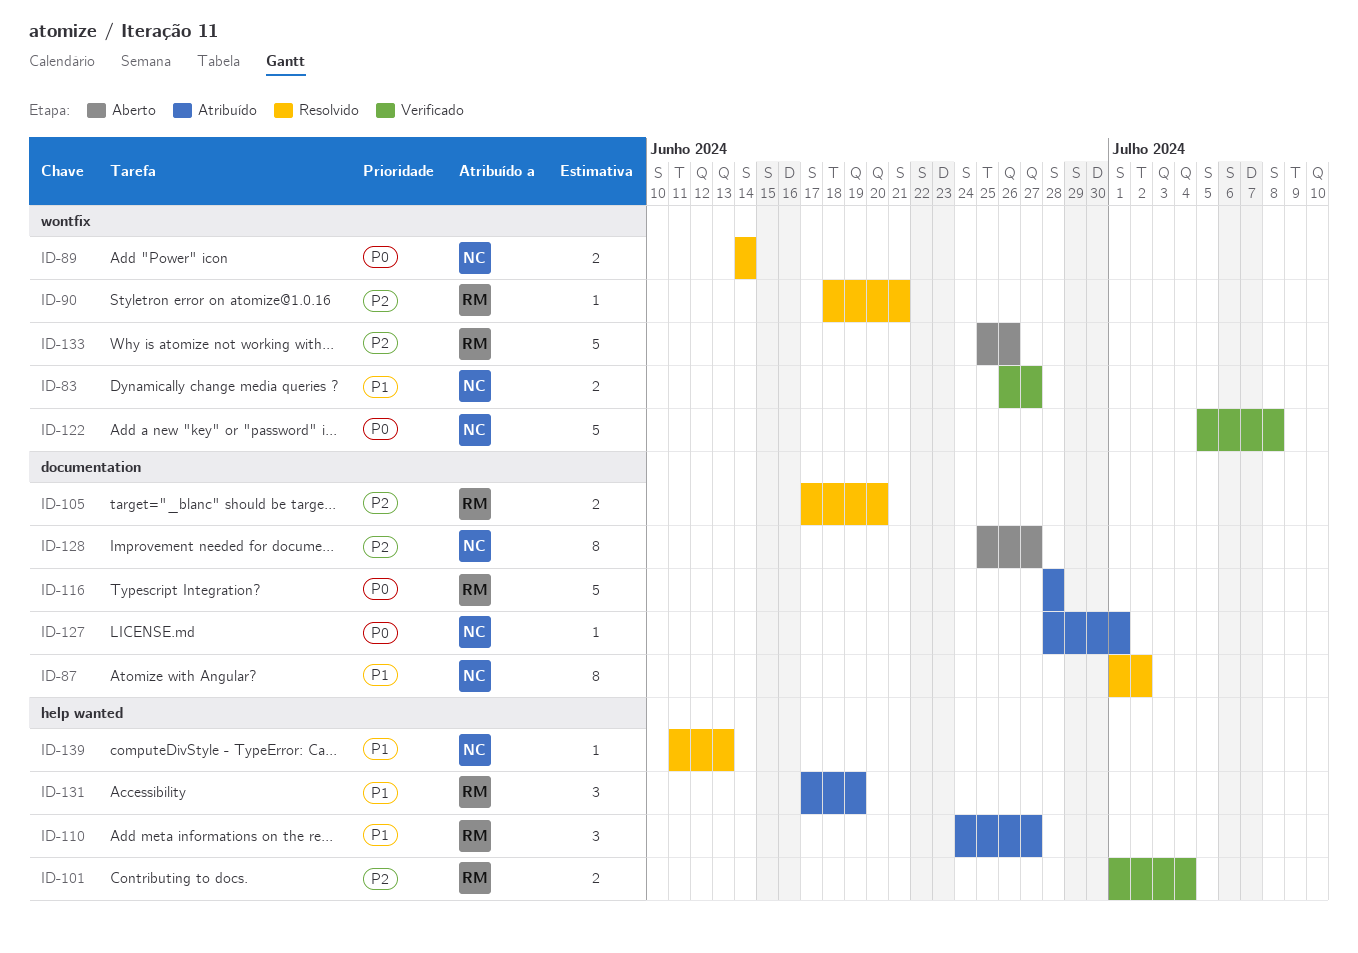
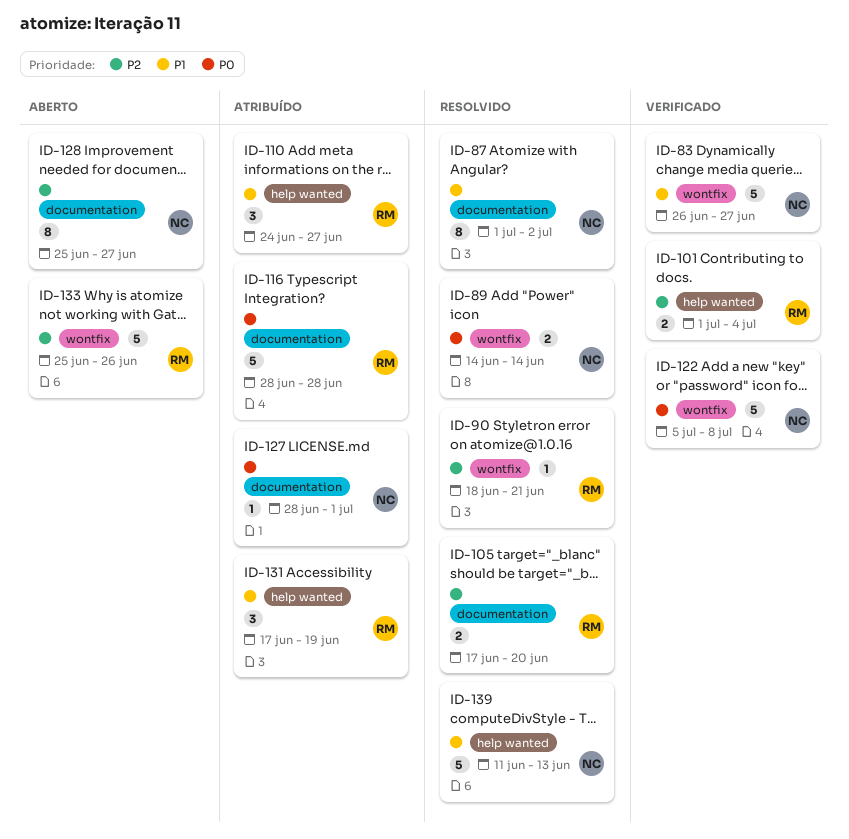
ID-83, estimate: 2 -> 5
ID-139, estimate: 1 -> 5

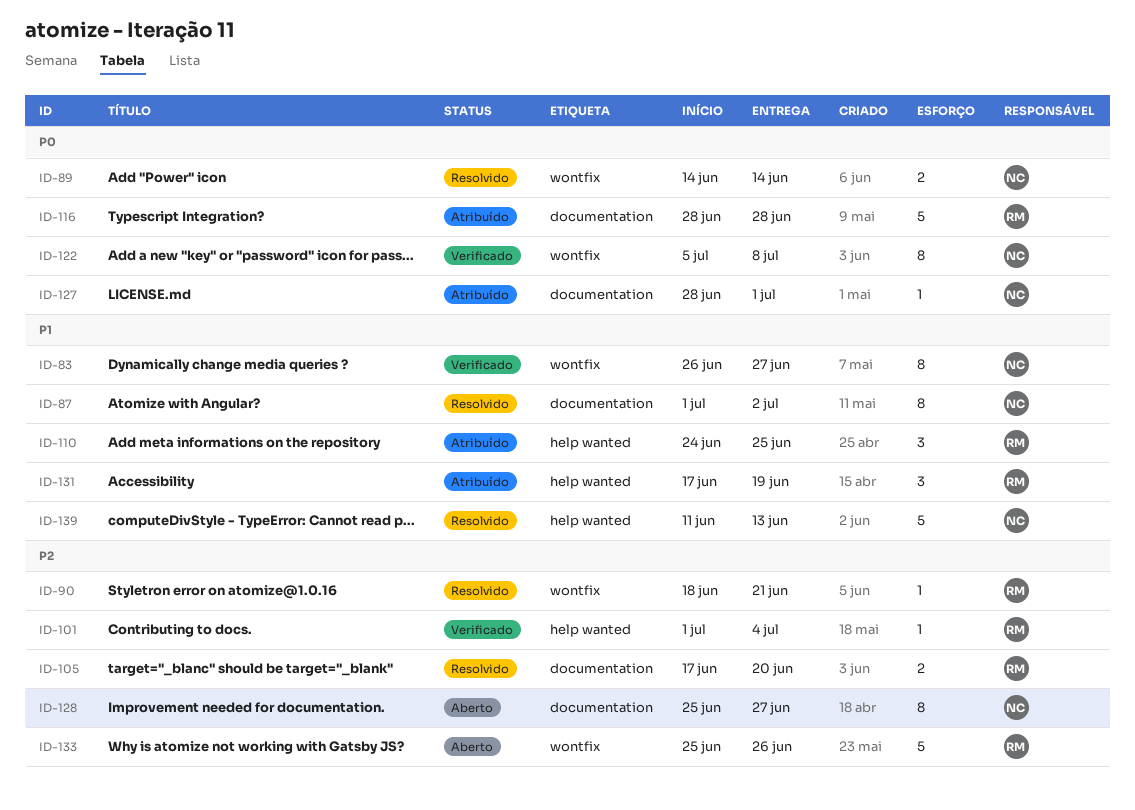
ID-83, estimate: 5 -> 8
ID-101, estimate: 2 -> 1
ID-110, due: Jun 27 -> Jun 25
ID-122, estimate: 5 -> 8

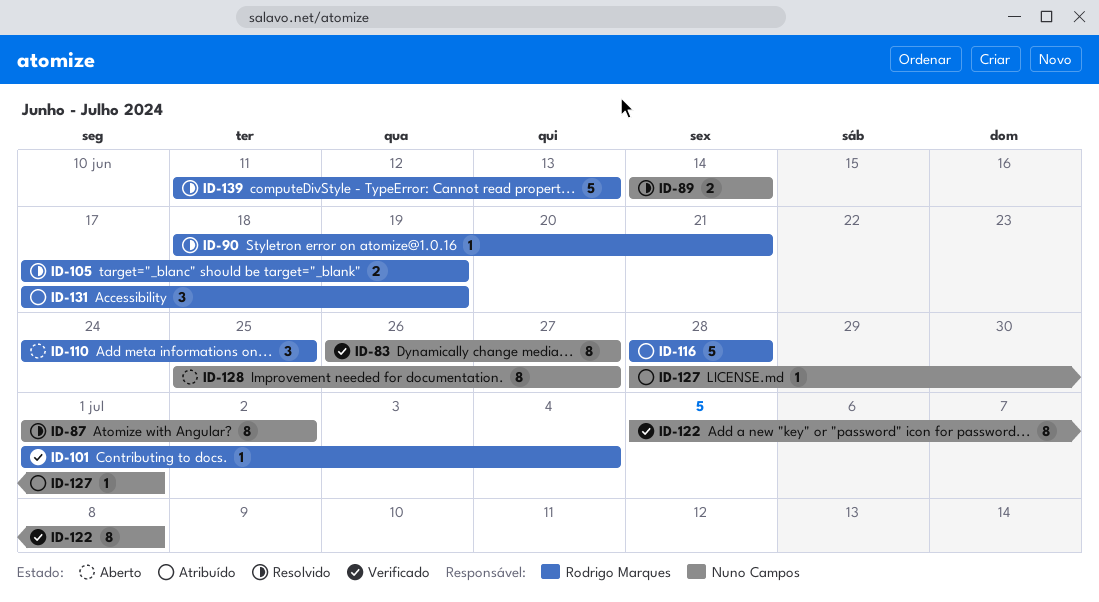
ID-105, due: Jun 20 -> Jun 19
ID-110, status: Atribuído -> Aberto
ID-133: present -> none
ID-139, owner: Nuno Campos -> Rodrigo Marques

